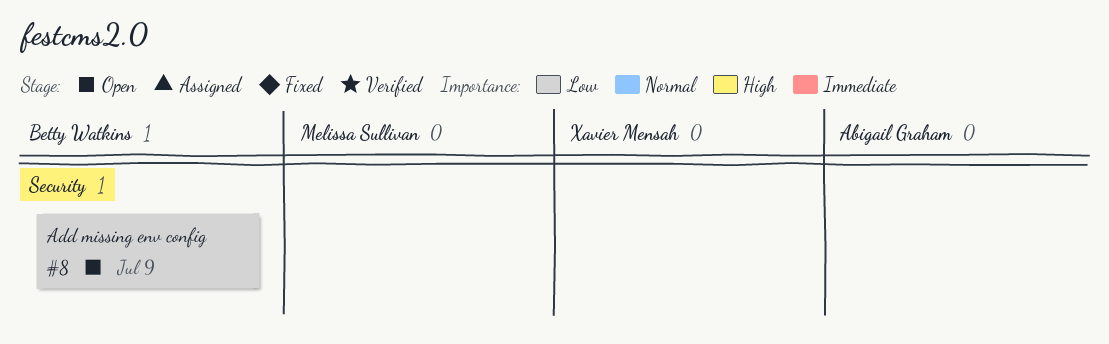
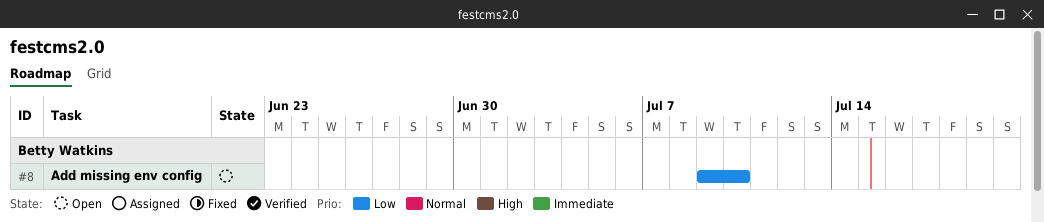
#8, due: Jul 9 -> Jul 10

